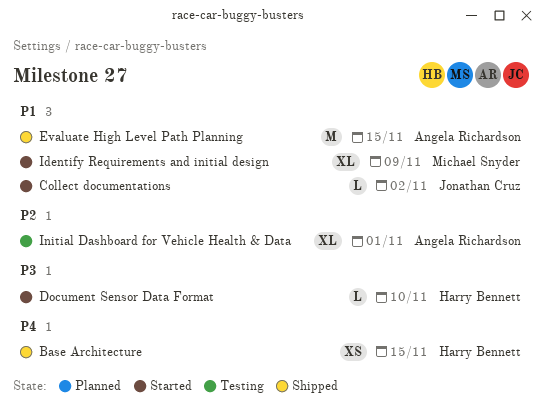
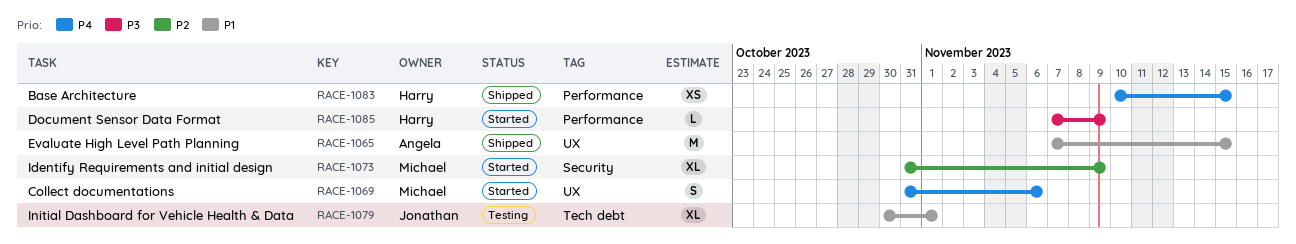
Collect documentations, owner: Jonathan Cruz -> Michael Snyder
Collect documentations, priority: P1 -> P4
Collect documentations, estimate: L -> S
Collect documentations, due: Nov 2 -> Nov 6
Document Sensor Data Format, due: Nov 10 -> Nov 9
Identify Requirements and initial design, priority: P1 -> P2
Initial Dashboard for Vehicle Health & Data, owner: Angela Richardson -> Jonathan Cruz
Initial Dashboard for Vehicle Health & Data, priority: P2 -> P1

